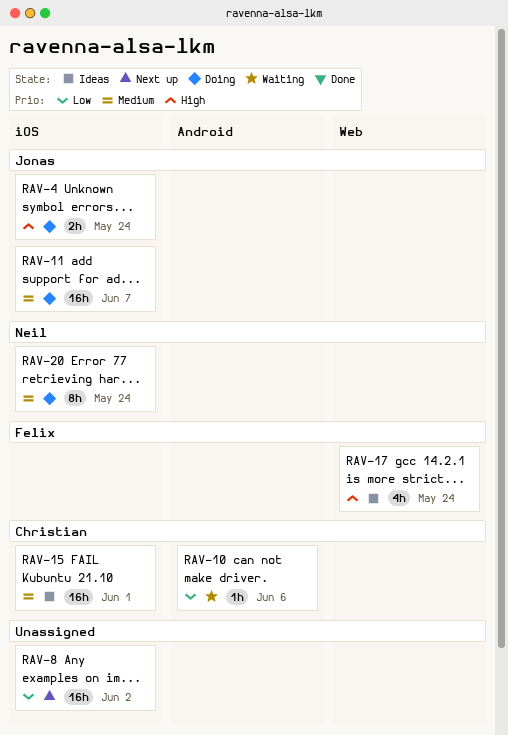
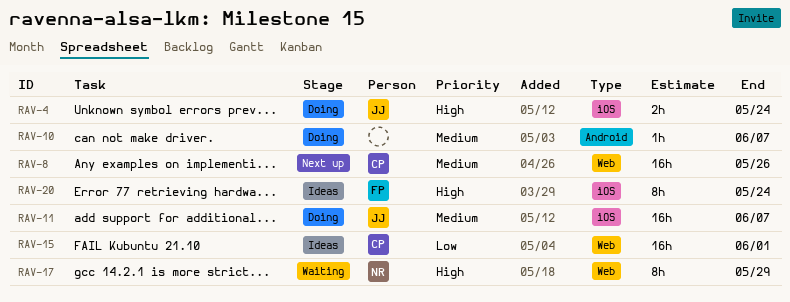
RAV-8, owner: none -> Christian
RAV-8, priority: Low -> Medium
RAV-8, label: iOS -> Web
RAV-8, due: Jun 2 -> May 26
RAV-10, status: Waiting -> Doing
RAV-10, owner: Christian -> none
RAV-10, priority: Low -> Medium
RAV-10, due: Jun 6 -> Jun 7
RAV-15, priority: Medium -> Low
RAV-15, label: iOS -> Web
RAV-17, status: Ideas -> Waiting
RAV-17, owner: Felix -> Neil
RAV-17, estimate: 4h -> 8h
RAV-17, due: May 24 -> May 29
RAV-20, status: Doing -> Ideas
RAV-20, owner: Neil -> Felix
RAV-20, priority: Medium -> High

